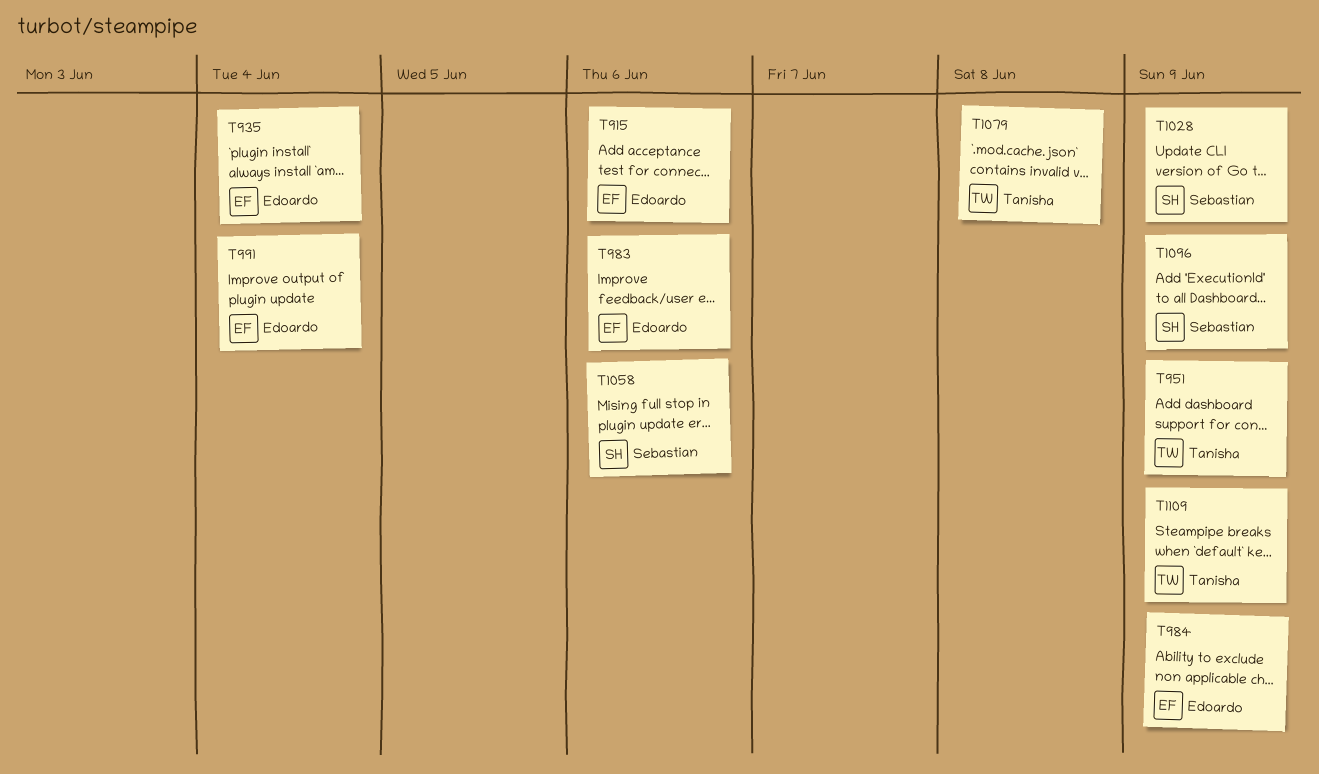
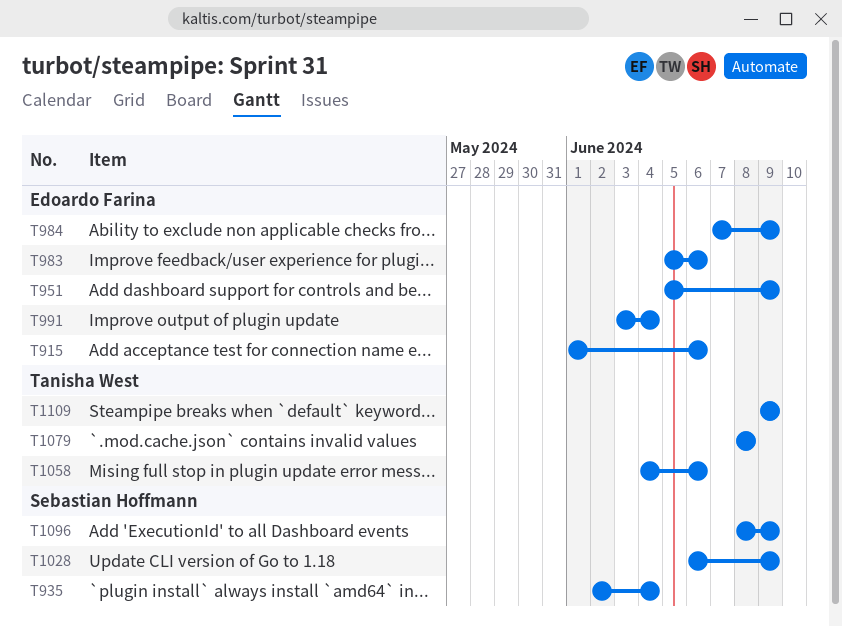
T935, owner: Edoardo Farina -> Sebastian Hoffmann
T951, owner: Tanisha West -> Edoardo Farina
T1058, owner: Sebastian Hoffmann -> Tanisha West

